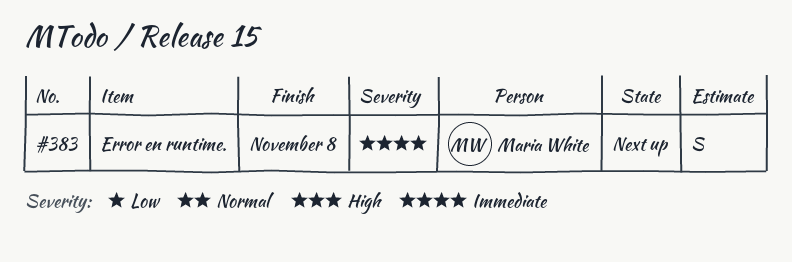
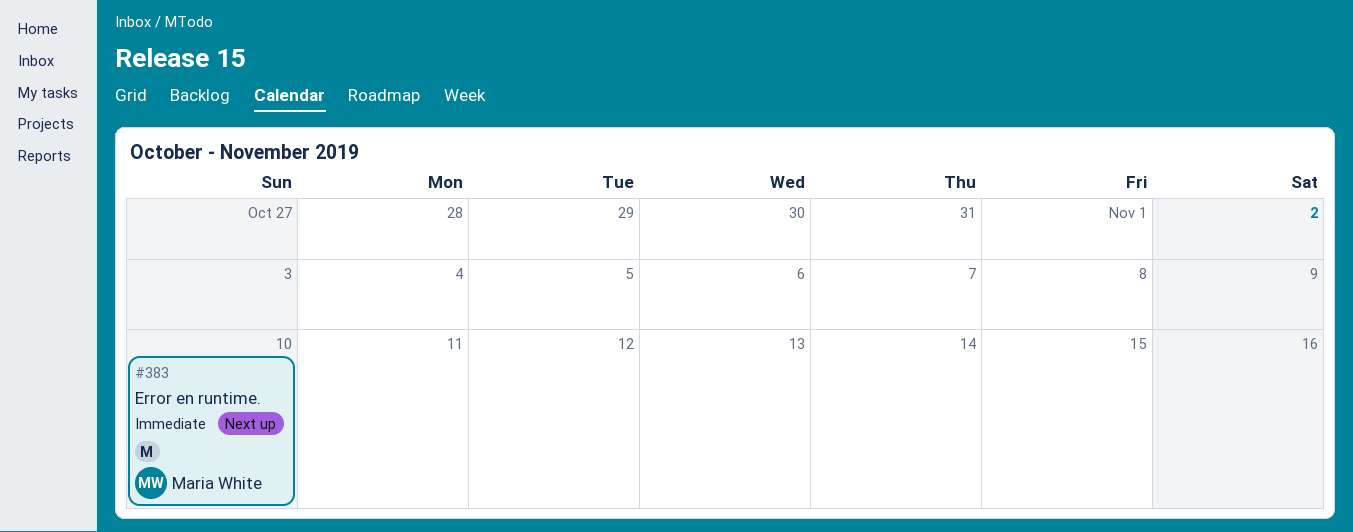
#383, estimate: S -> M
#383, due: Nov 8 -> Nov 10

